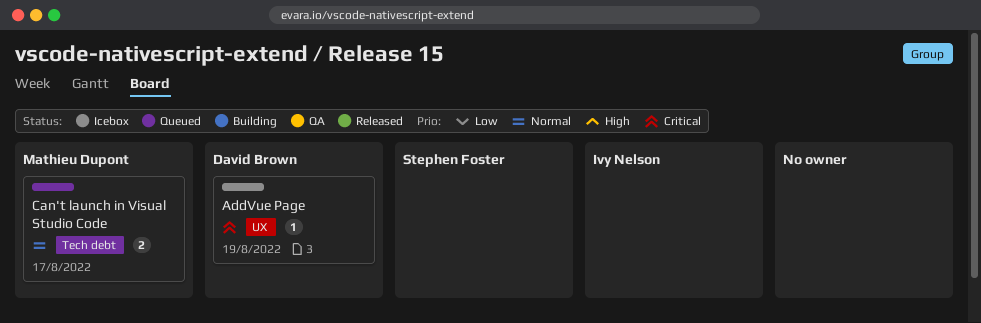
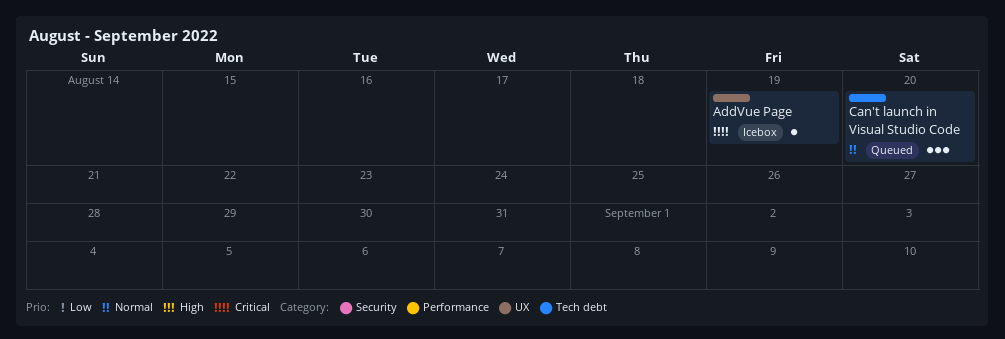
Can't launch in Visual Studio Code, estimate: 2 -> 3
Can't launch in Visual Studio Code, due: Aug 17 -> Aug 20

